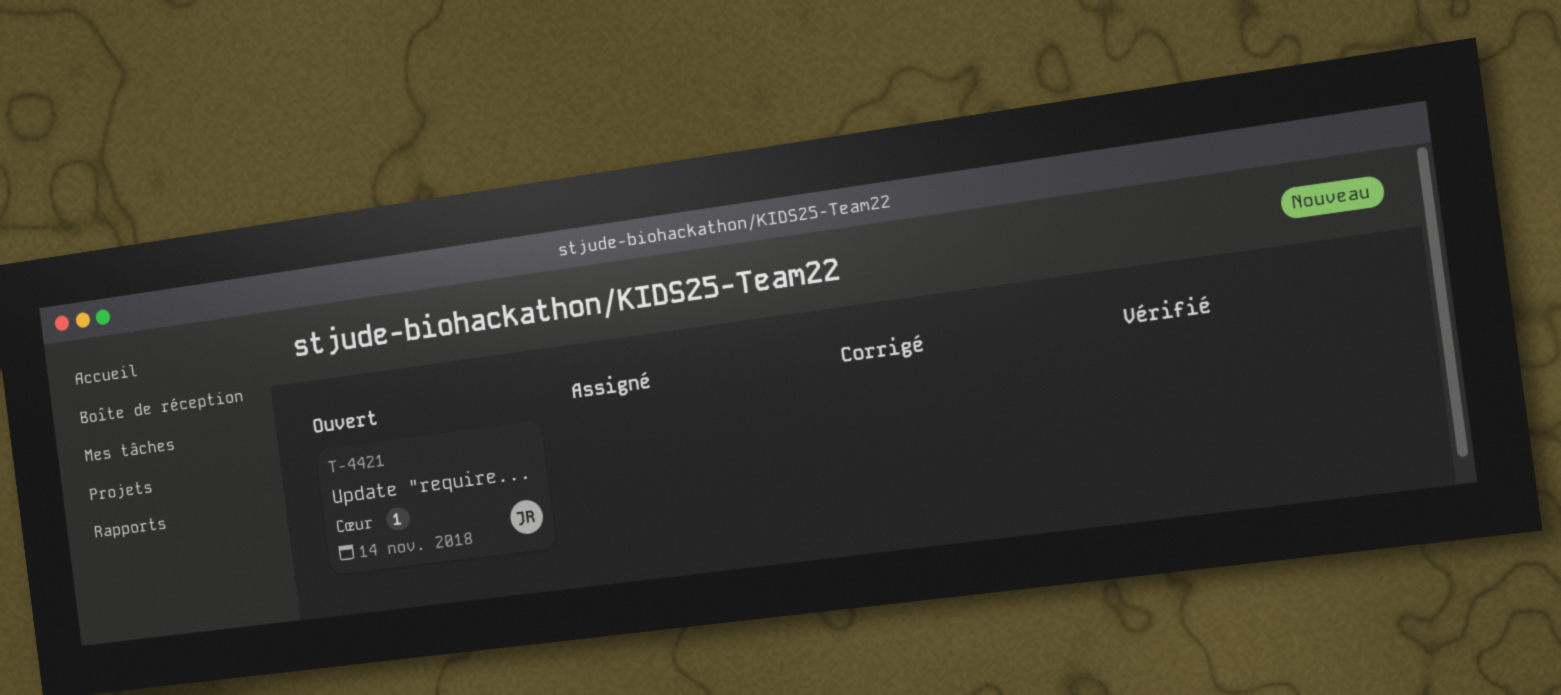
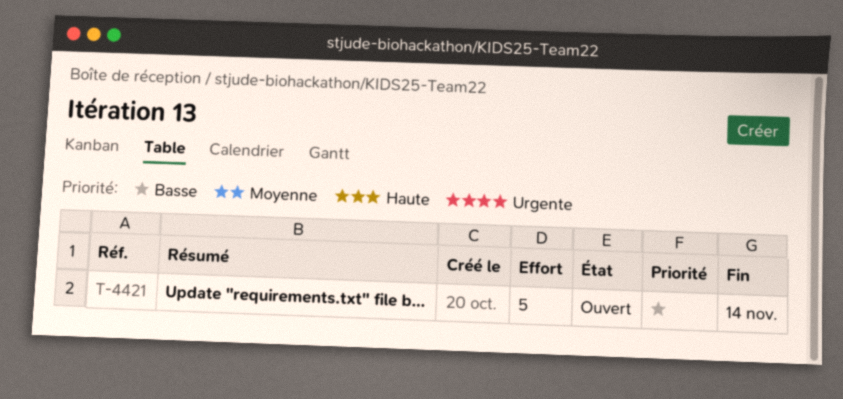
T-4421, estimate: 1 -> 5

